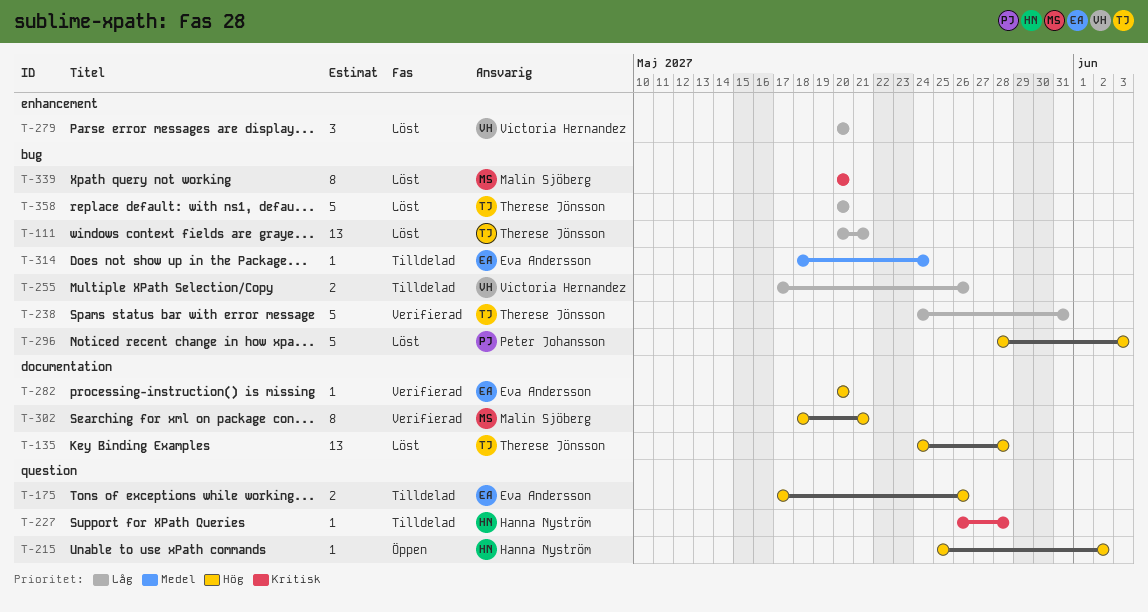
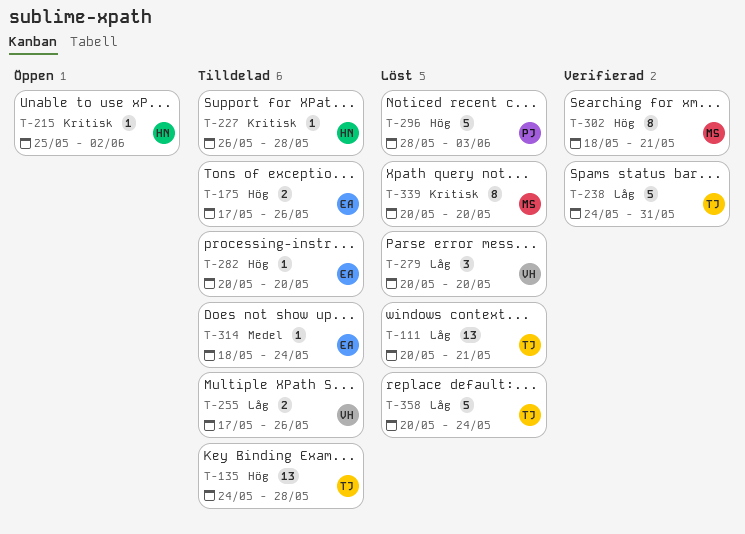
T-135, status: Löst -> Tilldelad
T-215, priority: Hög -> Kritisk
T-282, status: Verifierad -> Tilldelad
T-358, due: May 20 -> May 24

